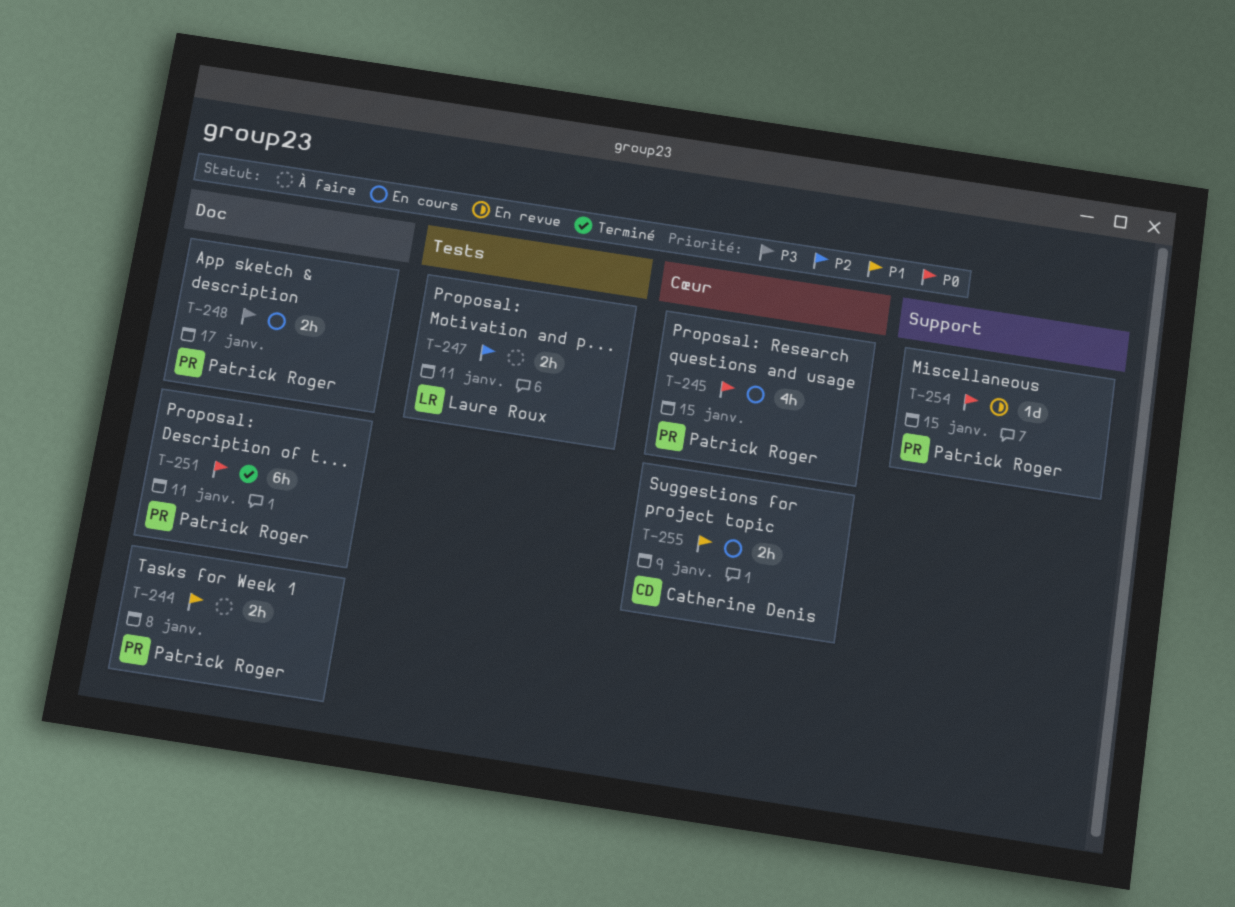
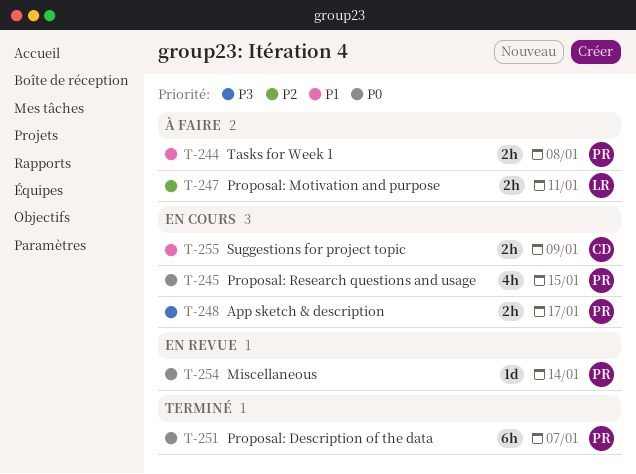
T-251, due: Jan 11 -> Jan 7
T-254, due: Jan 15 -> Jan 14

